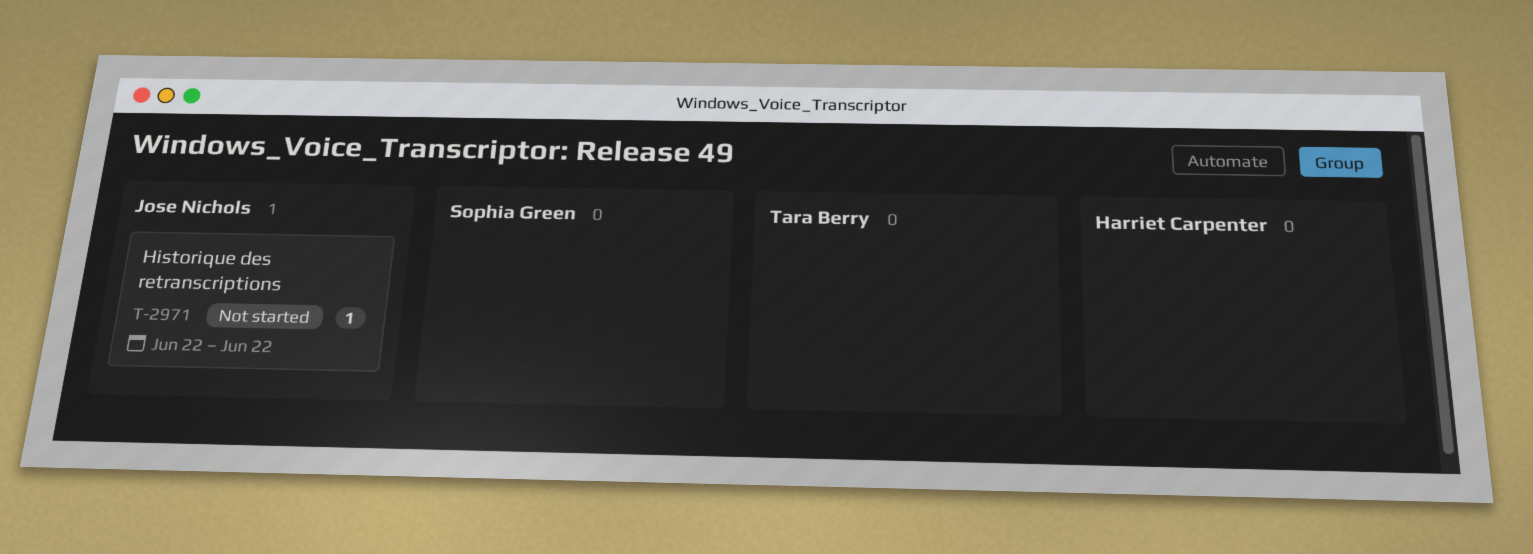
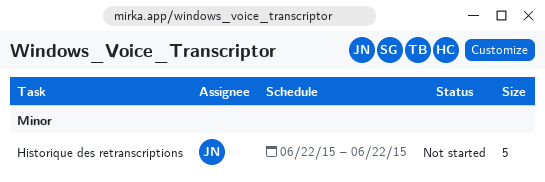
Historique des retranscriptions, estimate: 1 -> 5

